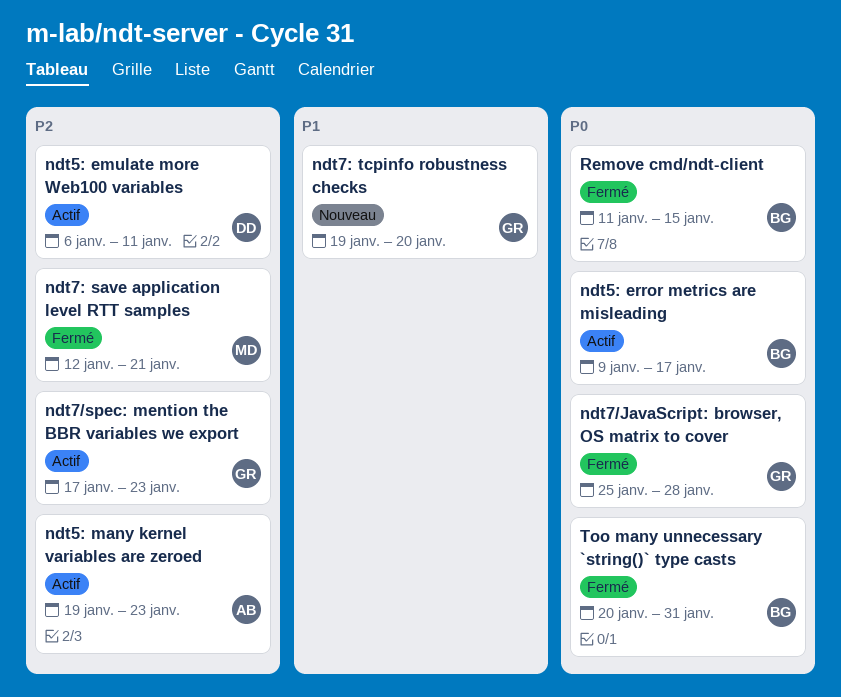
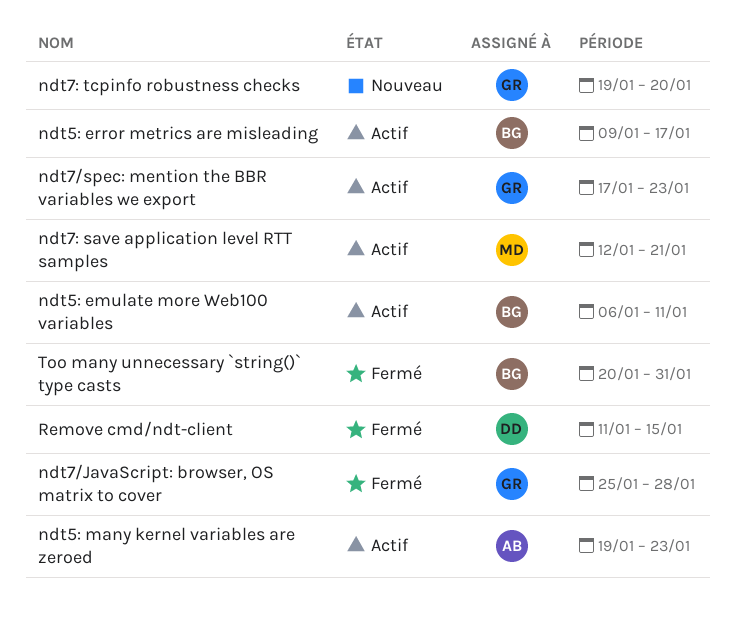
ndt5: emulate more Web100 variables, owner: DD -> BG
ndt7: save application level RTT samples, status: Fermé -> Actif
Remove cmd/ndt-client, owner: BG -> DD

